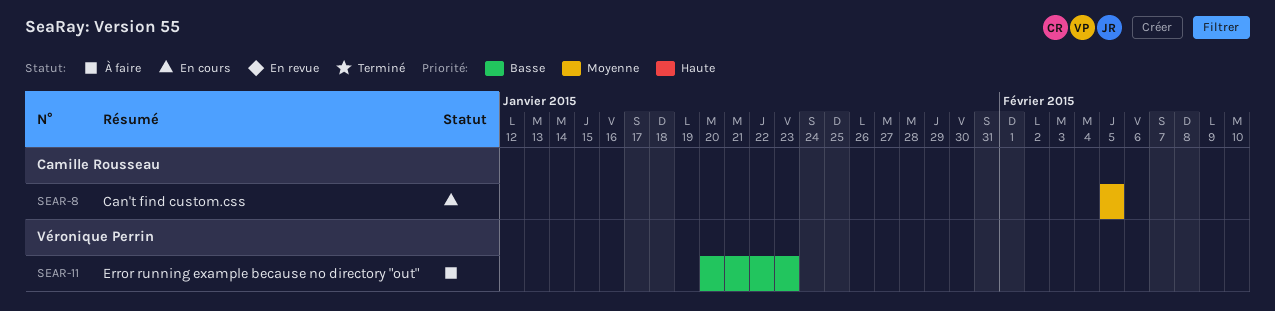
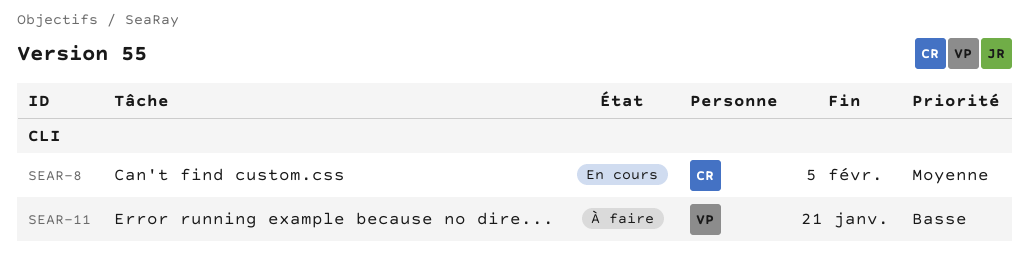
SEAR-11, due: Jan 23 -> Jan 21

